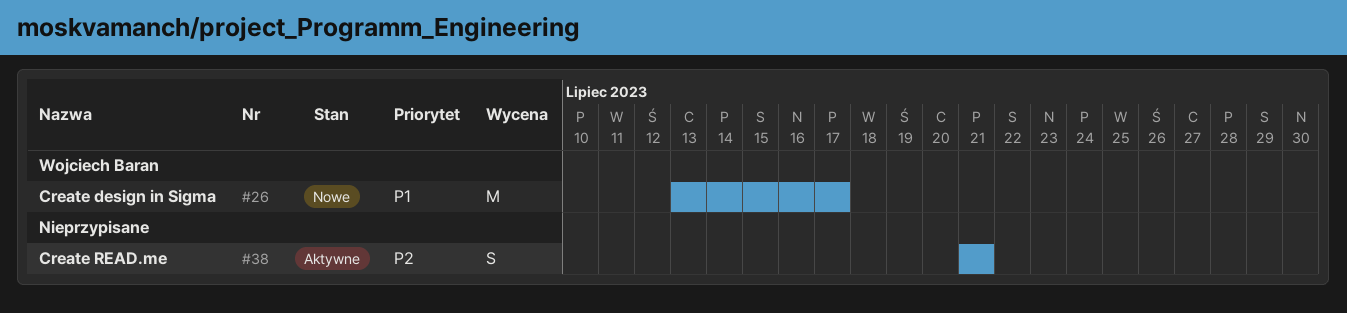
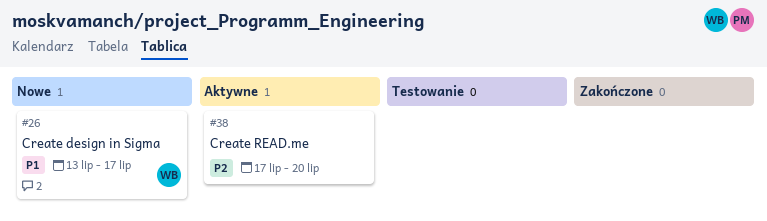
#38, start: Jul 21 -> Jul 17
#38, due: Jul 21 -> Jul 20

